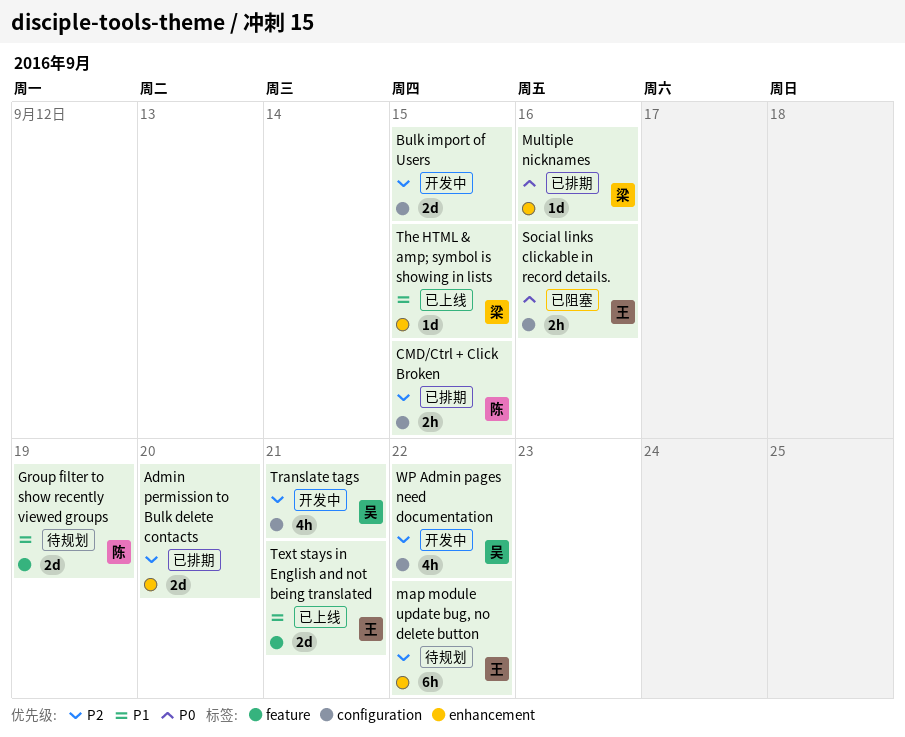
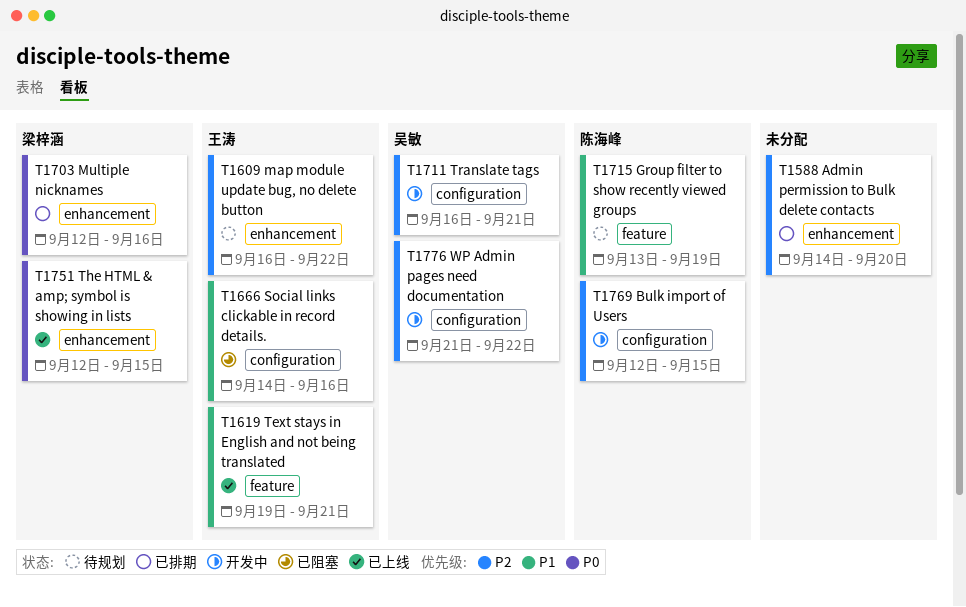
Bulk import of Users, owner: none -> 陈海峰
CMD/Ctrl + Click Broken: present -> none
Social links clickable in record details., priority: P0 -> P1
The HTML & amp; symbol is showing in lists, priority: P1 -> P0

